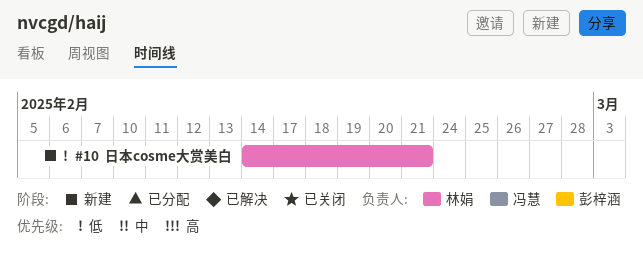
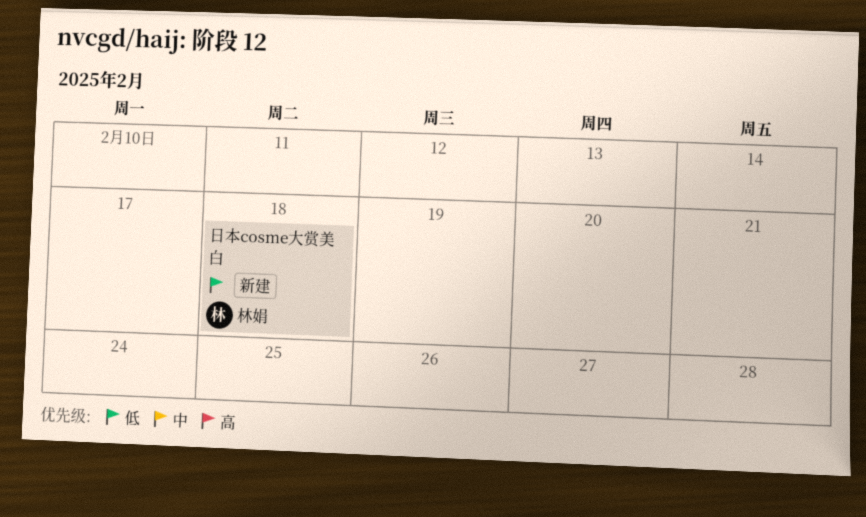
日本cosme大赏美白, due: Feb 21 -> Feb 18

